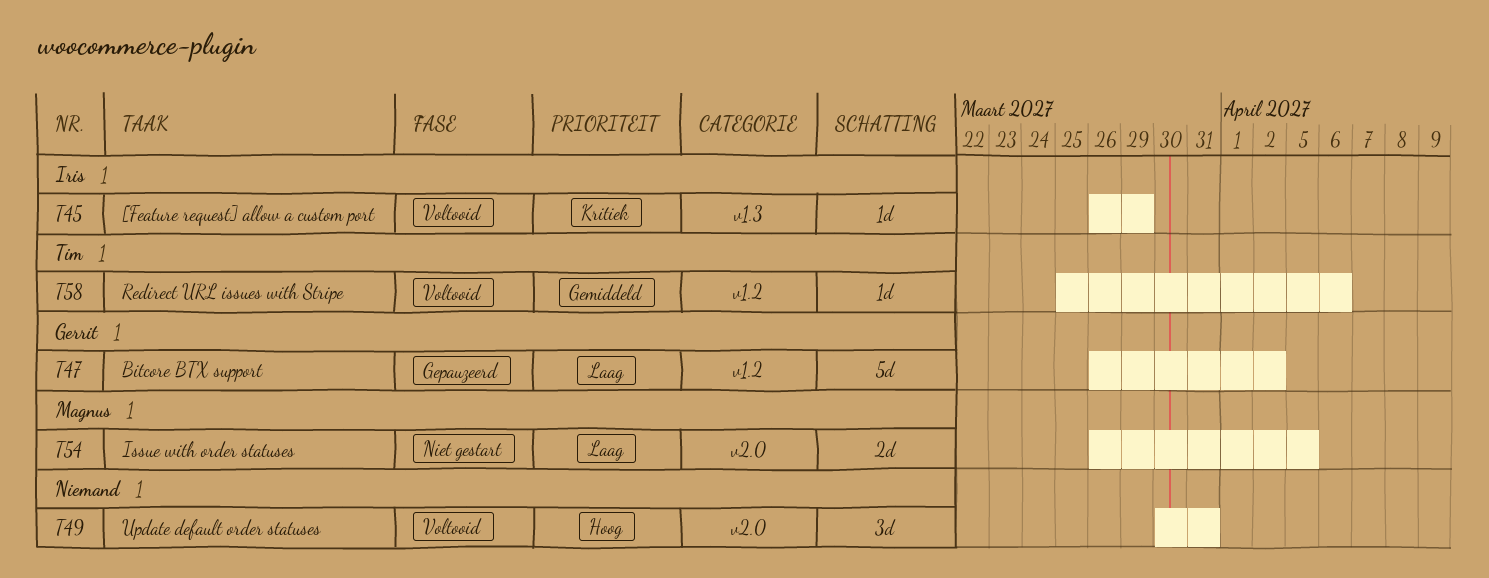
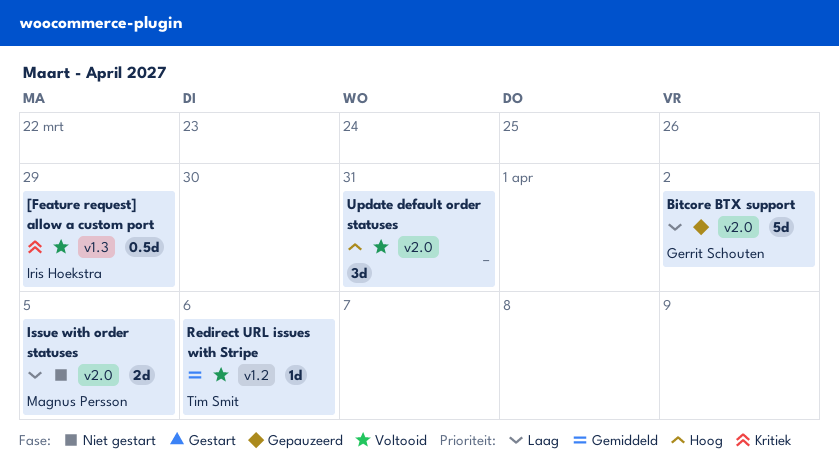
[Feature request] allow a custom port, estimate: 1d -> 0.5d
Bitcore BTX support, label: v1.2 -> v2.0

